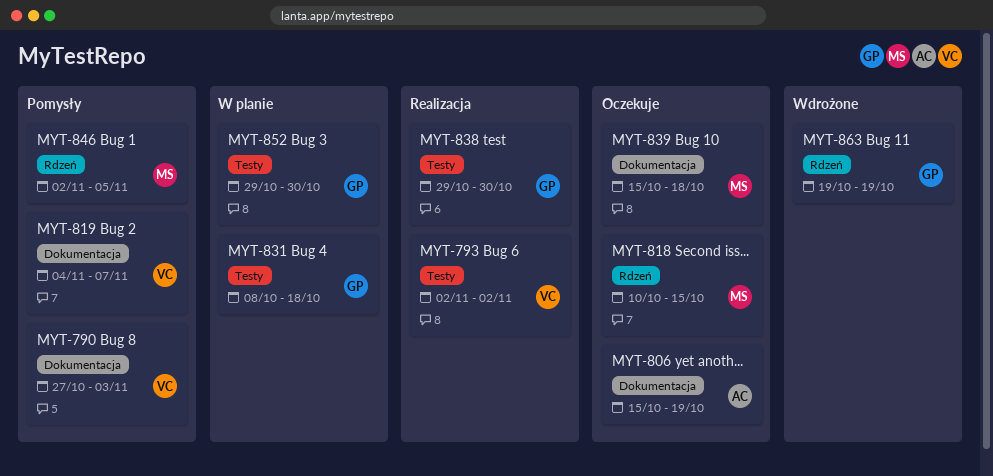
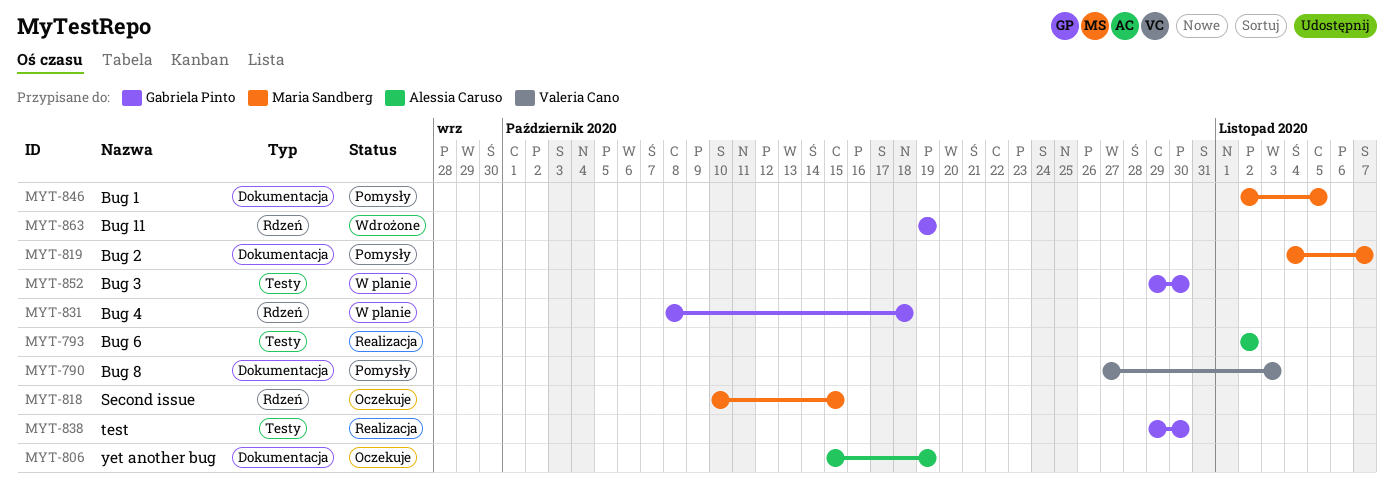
MYT-793, owner: Valeria Cano -> Alessia Caruso
MYT-819, owner: Valeria Cano -> Maria Sandberg
MYT-831, label: Testy -> Rdzeń
MYT-839: present -> none
MYT-846, label: Rdzeń -> Dokumentacja

